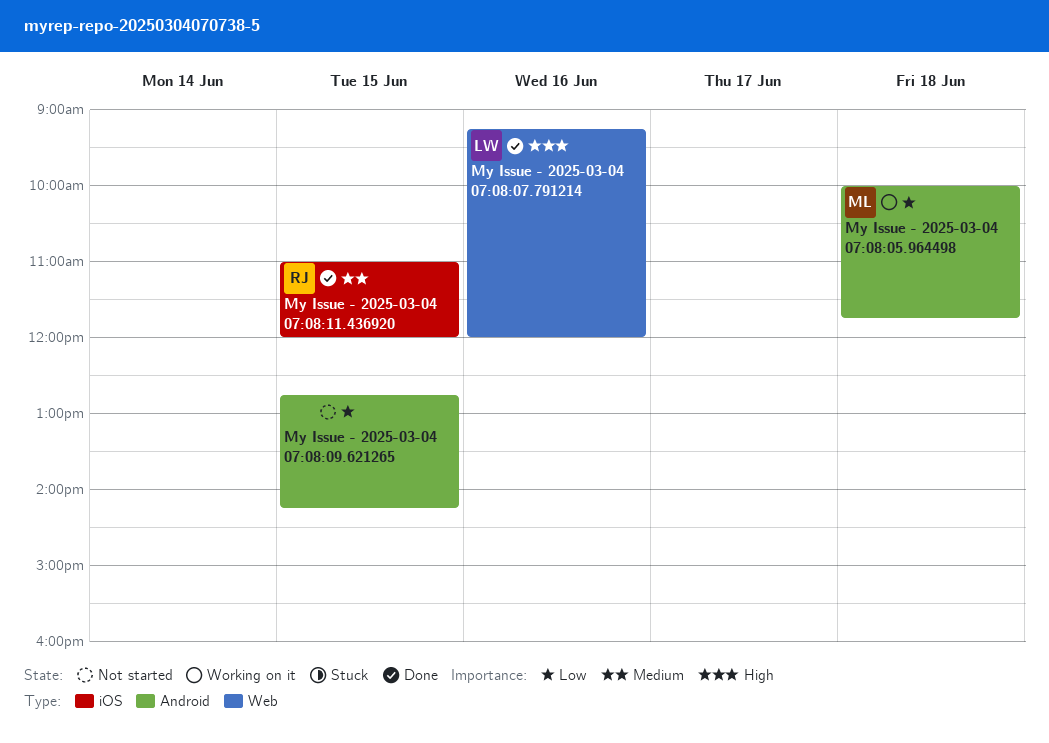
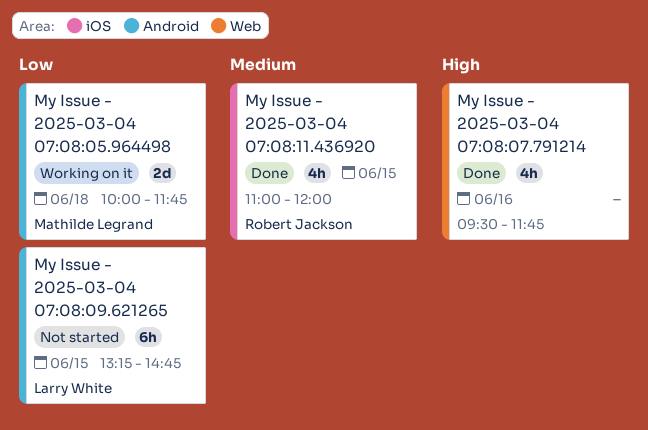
My Issue - 2025-03-04 07:08:07.791214, owner: Larry White -> none
My Issue - 2025-03-04 07:08:07.791214, begins: 09:15 -> 09:30
My Issue - 2025-03-04 07:08:07.791214, ends: 12:00 -> 11:45
My Issue - 2025-03-04 07:08:09.621265, owner: none -> Larry White
My Issue - 2025-03-04 07:08:09.621265, begins: 12:45 -> 13:15
My Issue - 2025-03-04 07:08:09.621265, ends: 14:15 -> 14:45

